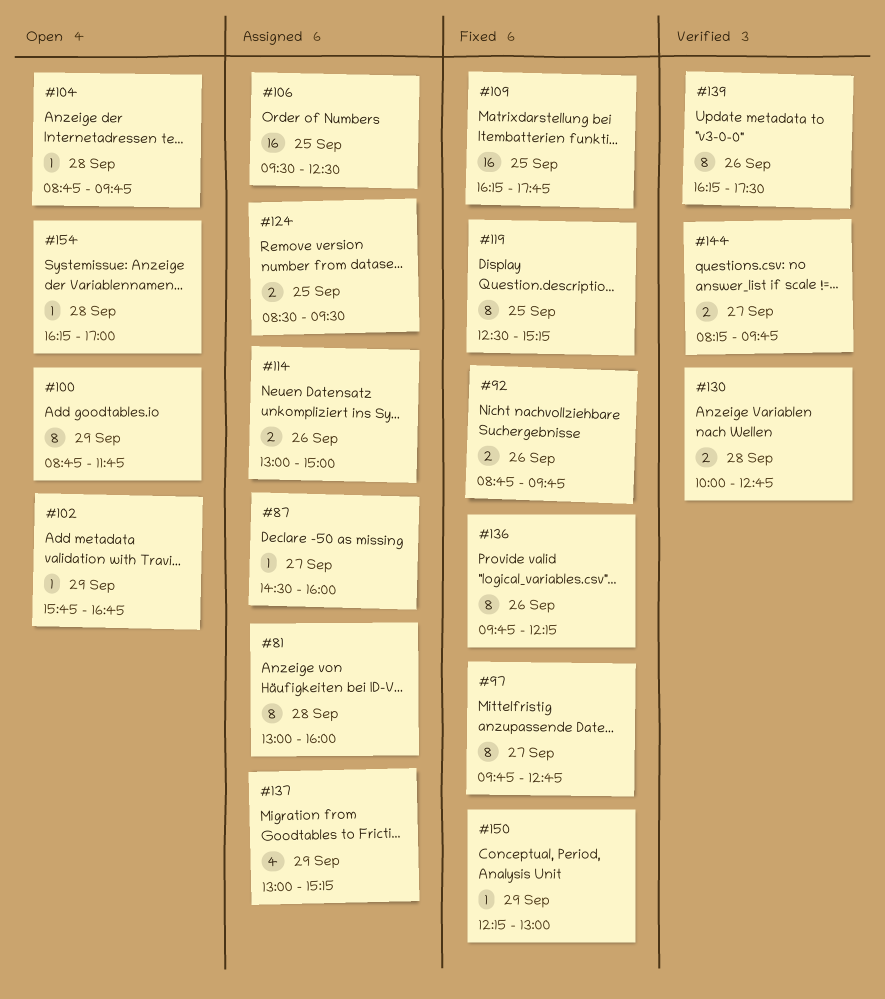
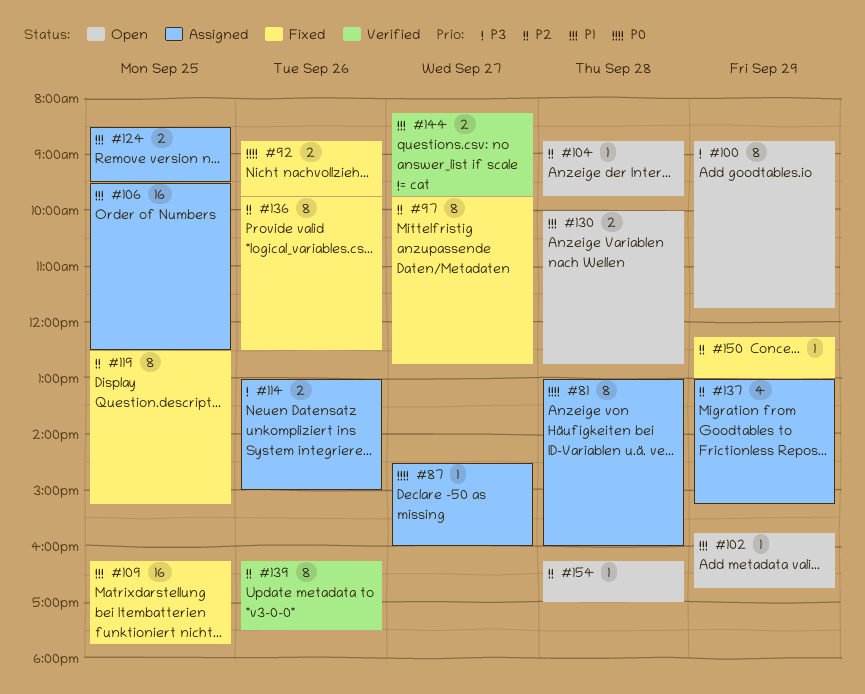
#130, status: Verified -> Open
#136, ends: 12:15 -> 12:30

